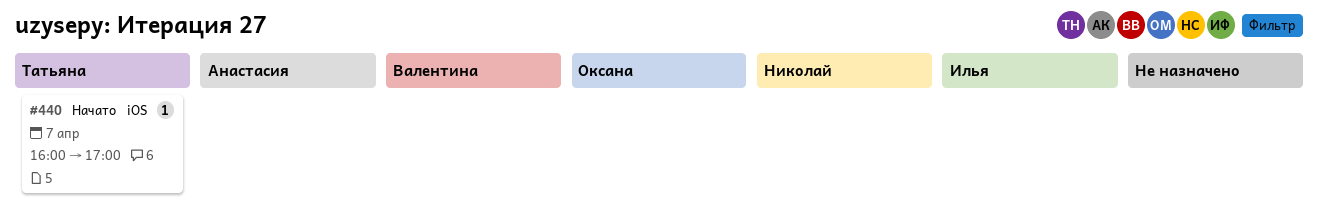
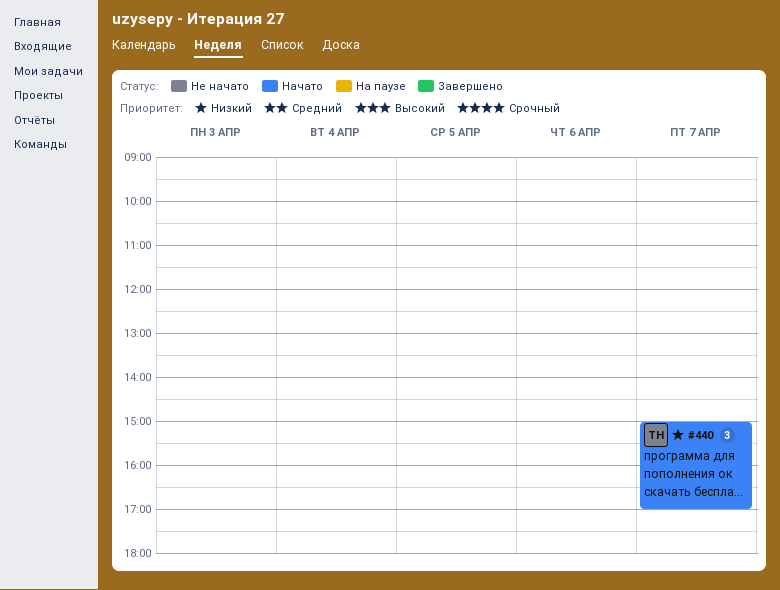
#440, estimate: 1 -> 3
#440, begins: 16:00 -> 15:00

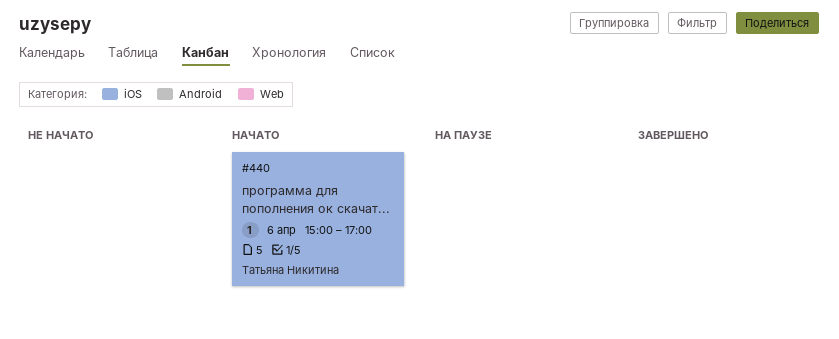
#440, estimate: 3 -> 1
#440, day: Apr 7 -> Apr 6

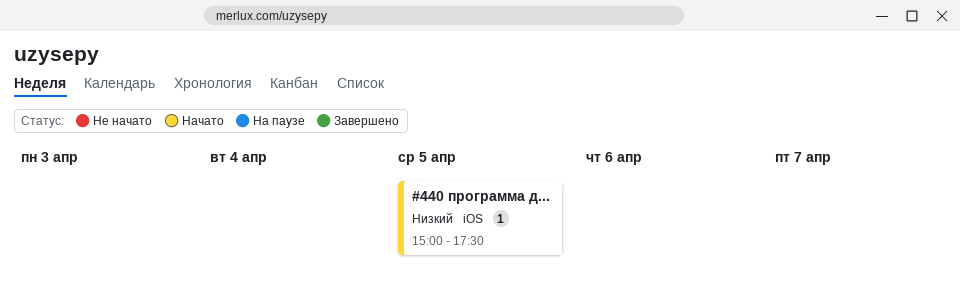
#440, day: Apr 6 -> Apr 5
#440, ends: 17:00 -> 17:30

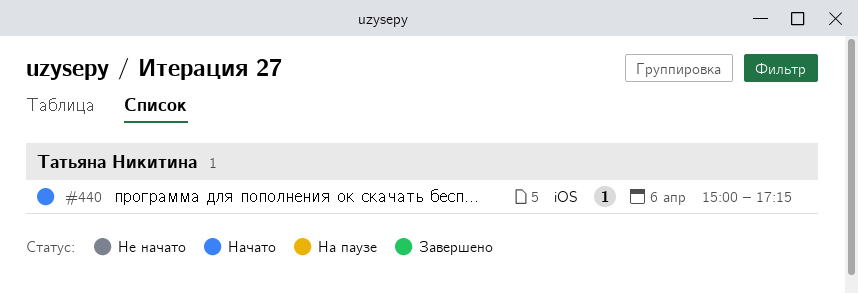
#440, day: Apr 5 -> Apr 6
#440, ends: 17:30 -> 17:15

